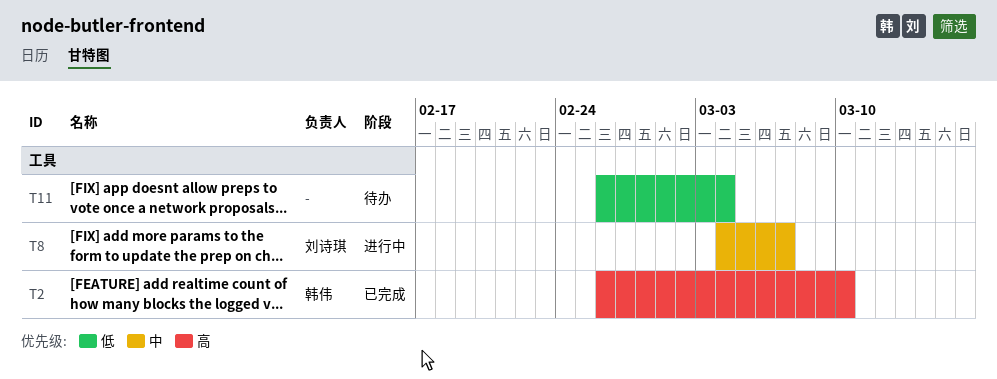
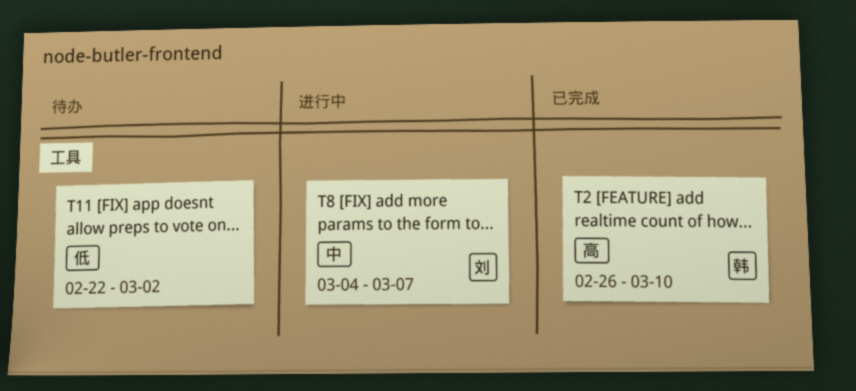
T11, start: Feb 26 -> Feb 22
T11, due: Mar 4 -> Mar 2

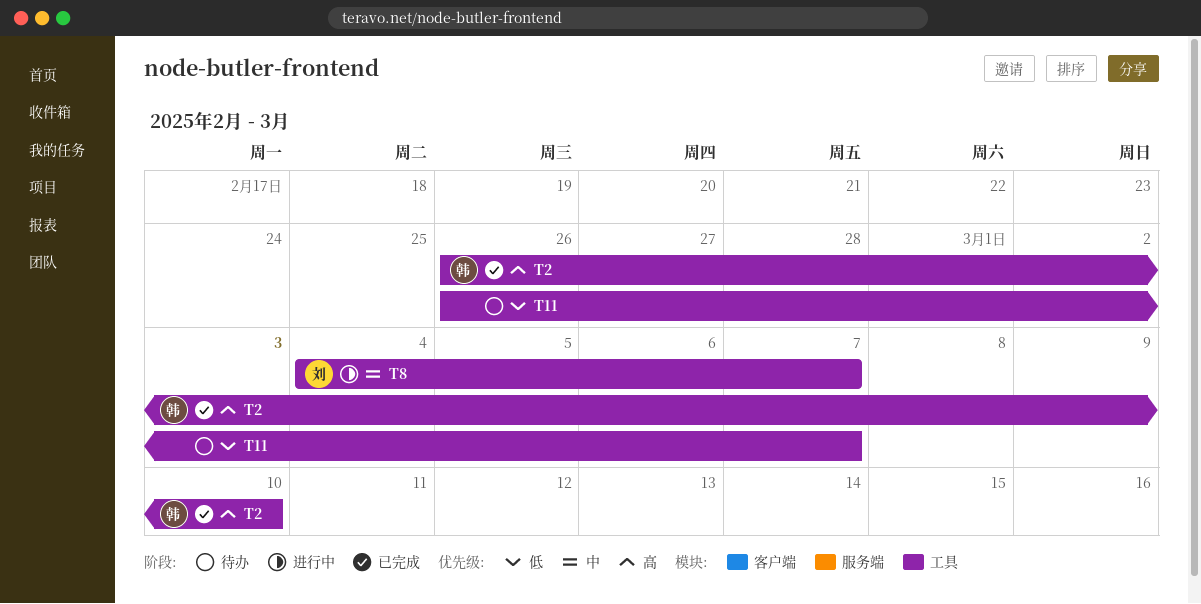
T11, start: Feb 22 -> Feb 26
T11, due: Mar 2 -> Mar 7

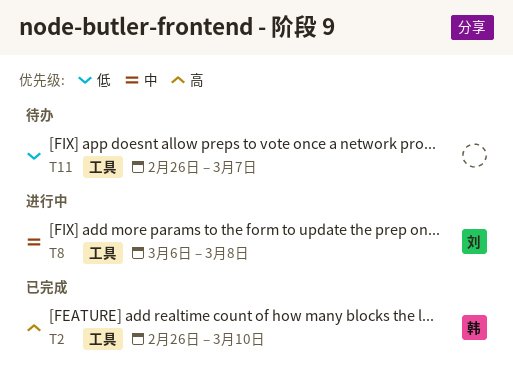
T8, start: Mar 4 -> Mar 6
T8, due: Mar 7 -> Mar 8

